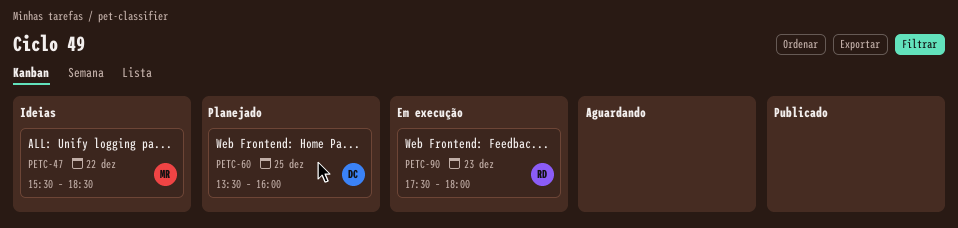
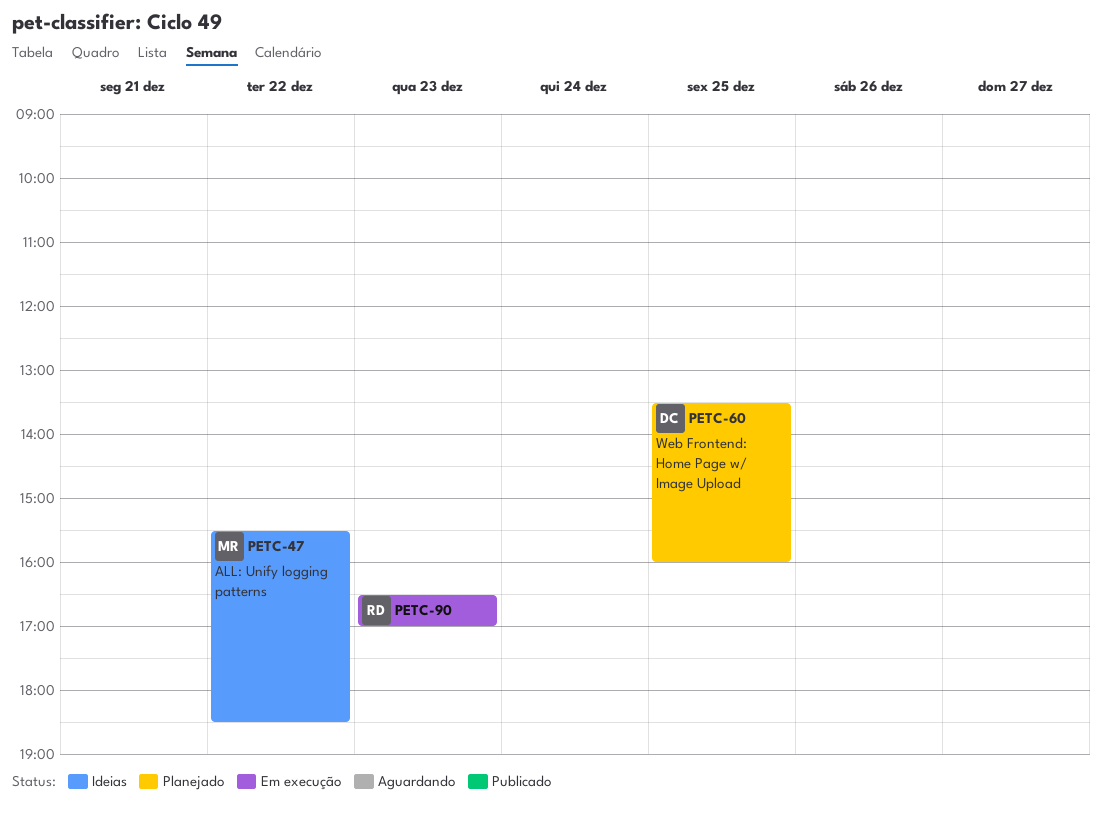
PETC-90, begins: 17:30 -> 16:30
PETC-90, ends: 18:00 -> 17:00

